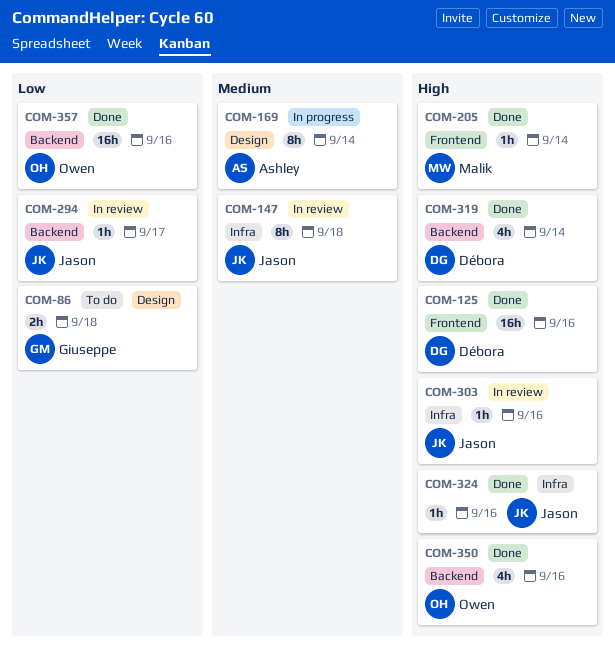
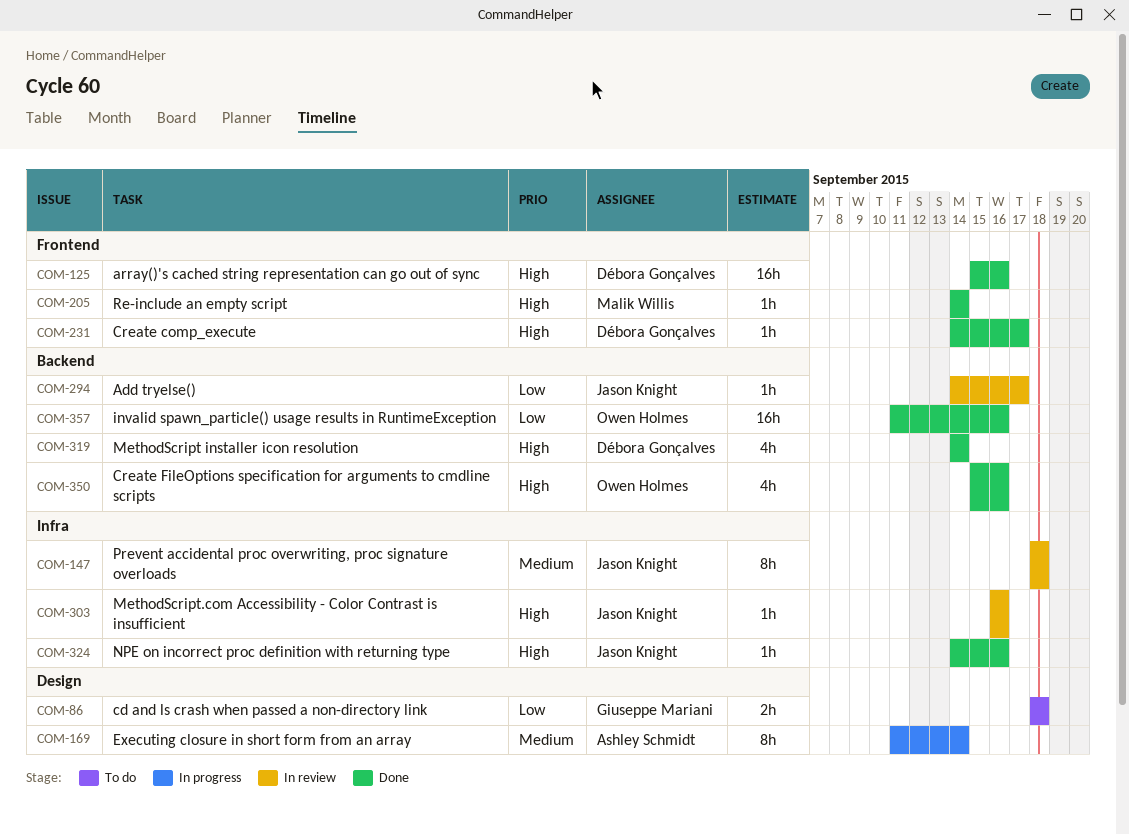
COM-231: none -> present

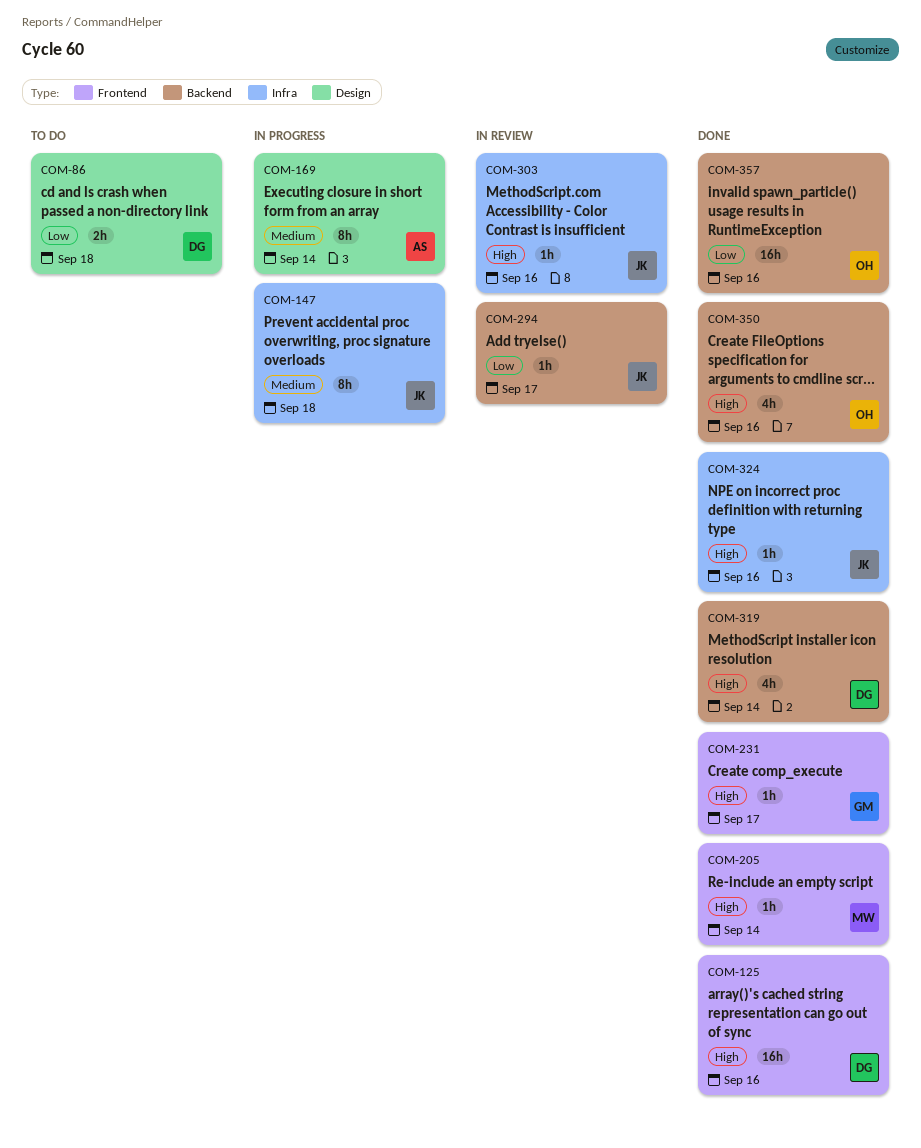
COM-86, owner: Giuseppe Mariani -> Débora Gonçalves
COM-147, status: In review -> In progress
COM-231, owner: Débora Gonçalves -> Giuseppe Mariani

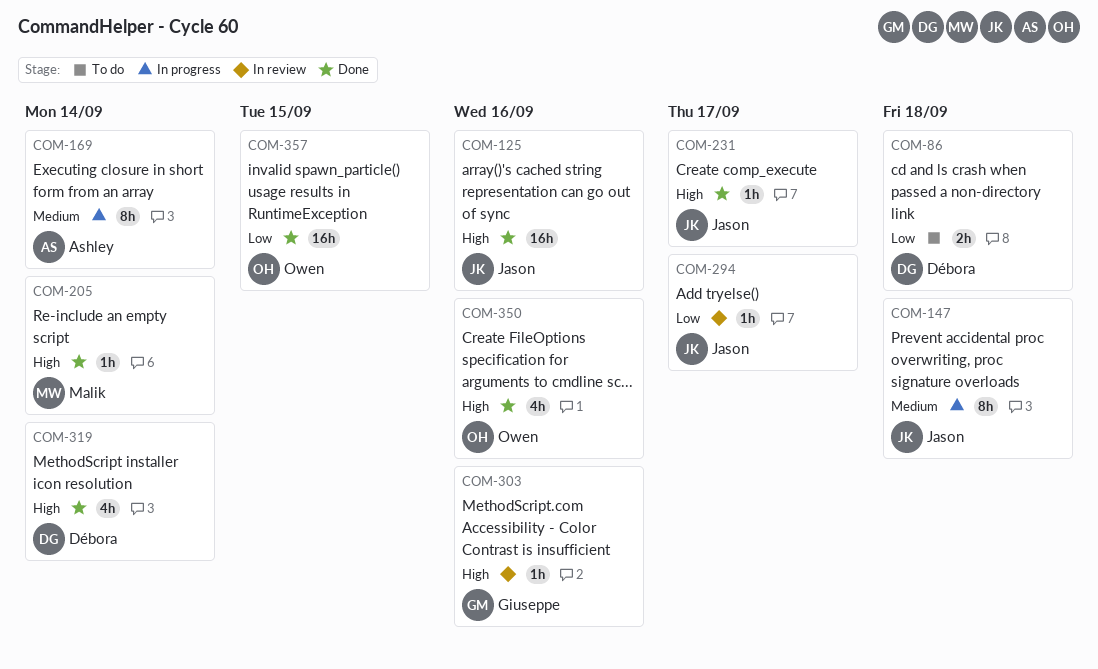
COM-125, owner: Débora -> Jason
COM-231, owner: Giuseppe -> Jason
COM-303, owner: Jason -> Giuseppe
COM-324: present -> none
COM-357, due: Sep 16 -> Sep 15

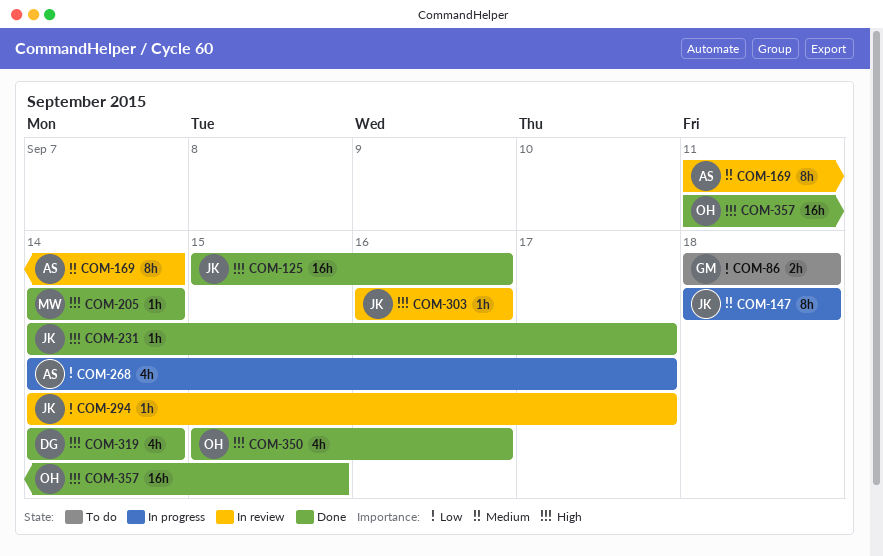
COM-86, owner: Débora -> Giuseppe
COM-169, status: In progress -> In review
COM-268: none -> present
COM-303, owner: Giuseppe -> Jason
COM-357, priority: Low -> High

